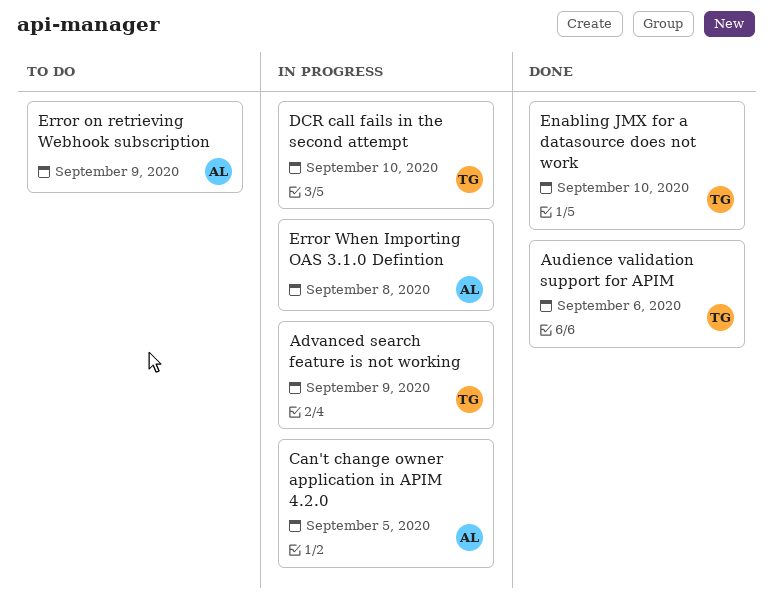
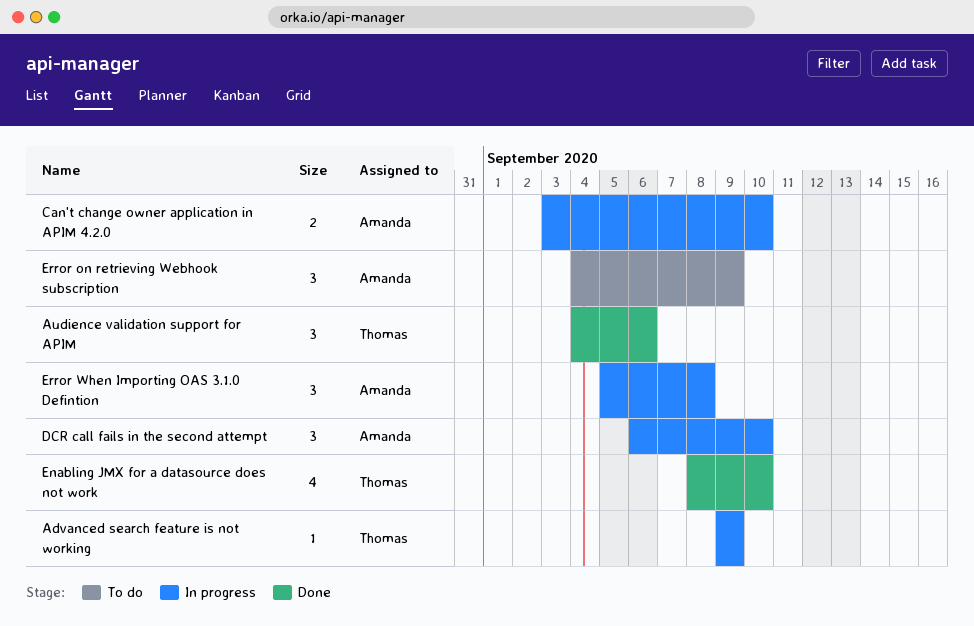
Can't change owner application in APIM 4.2.0, due: Sep 5 -> Sep 10
DCR call fails in the second attempt, owner: Thomas -> Amanda

